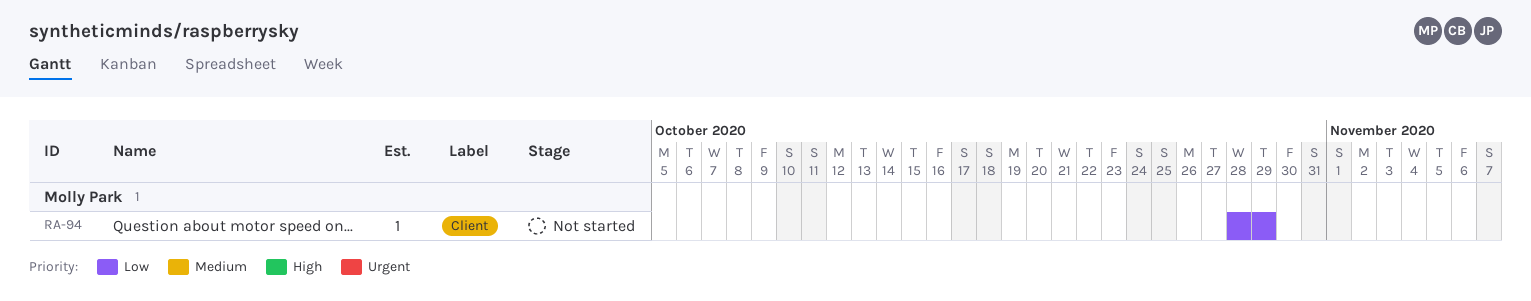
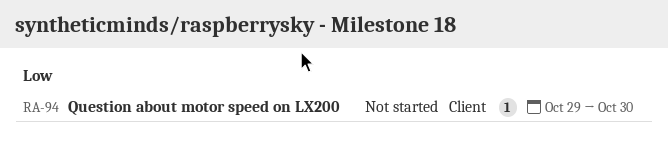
RA-94, start: Oct 28 -> Oct 29
RA-94, due: Oct 29 -> Oct 30

